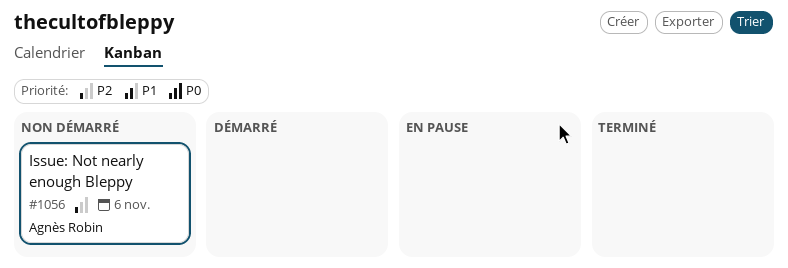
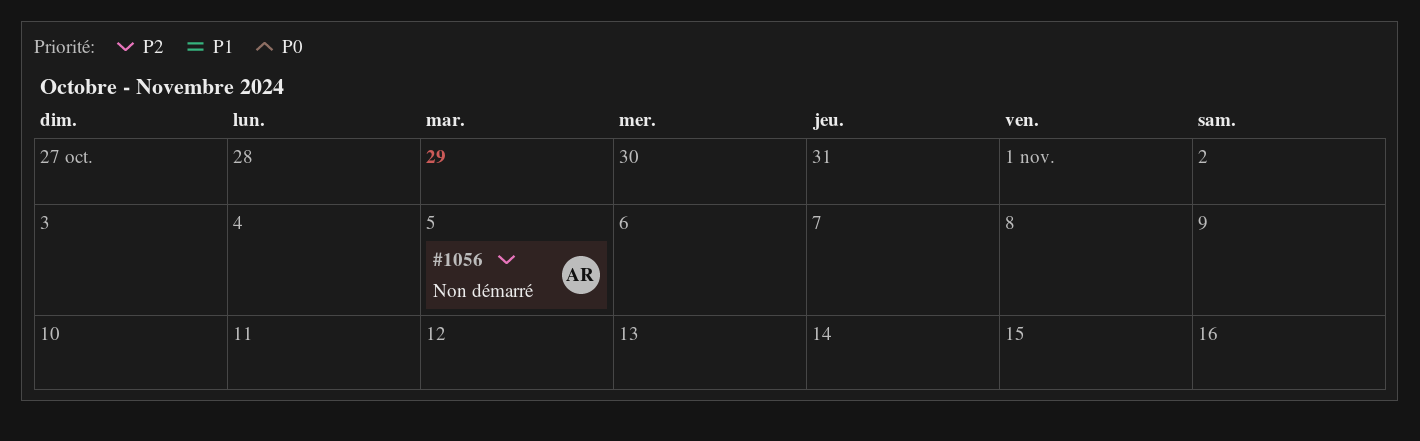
#1056, due: Nov 6 -> Nov 5

